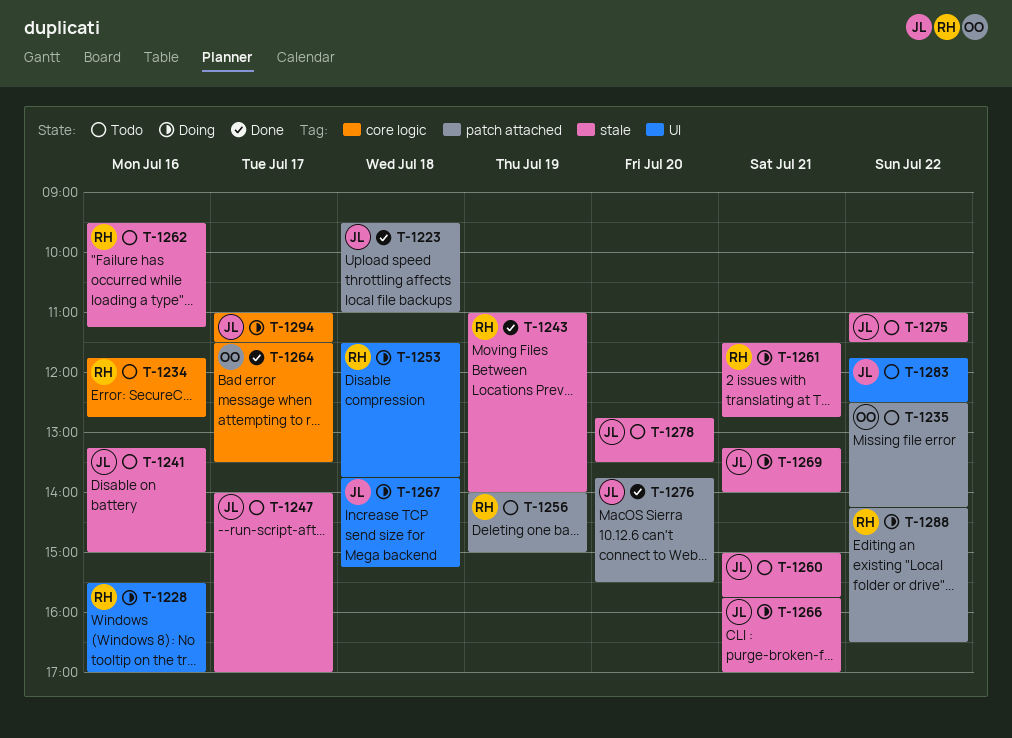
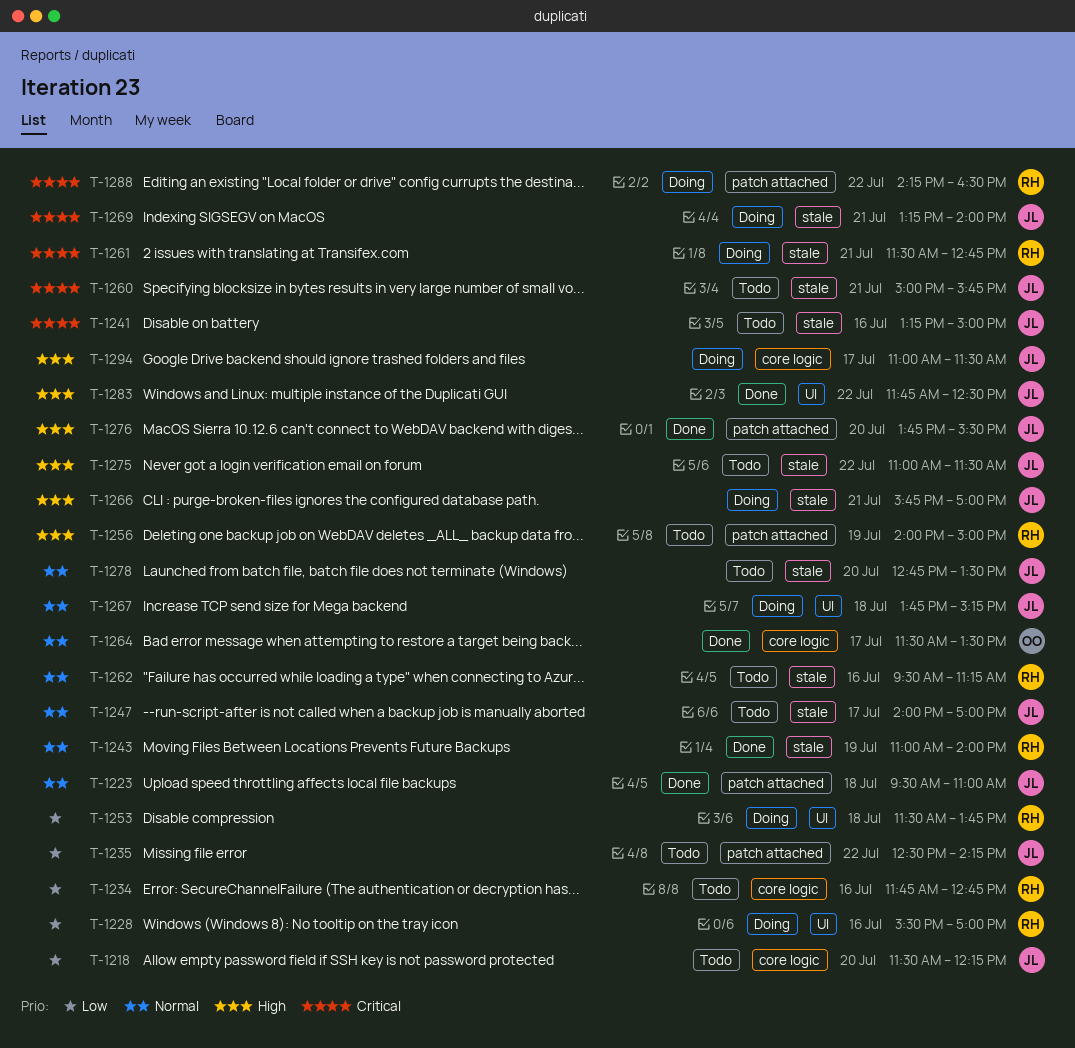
T-1218: none -> present
T-1235, owner: OO -> JL
T-1283, status: Todo -> Done

